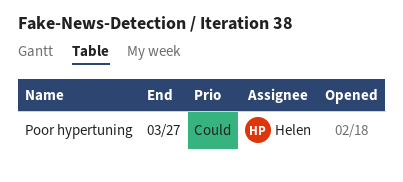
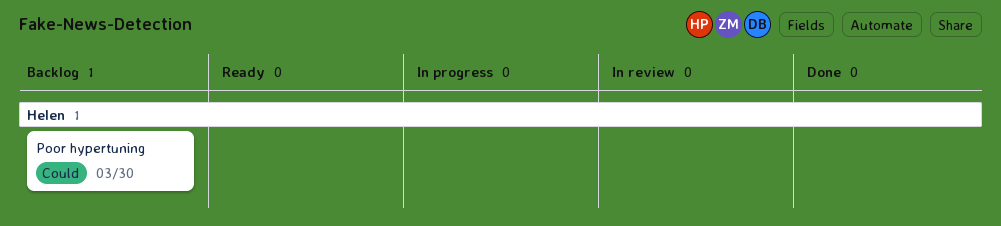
Poor hypertuning, due: Mar 27 -> Mar 30

